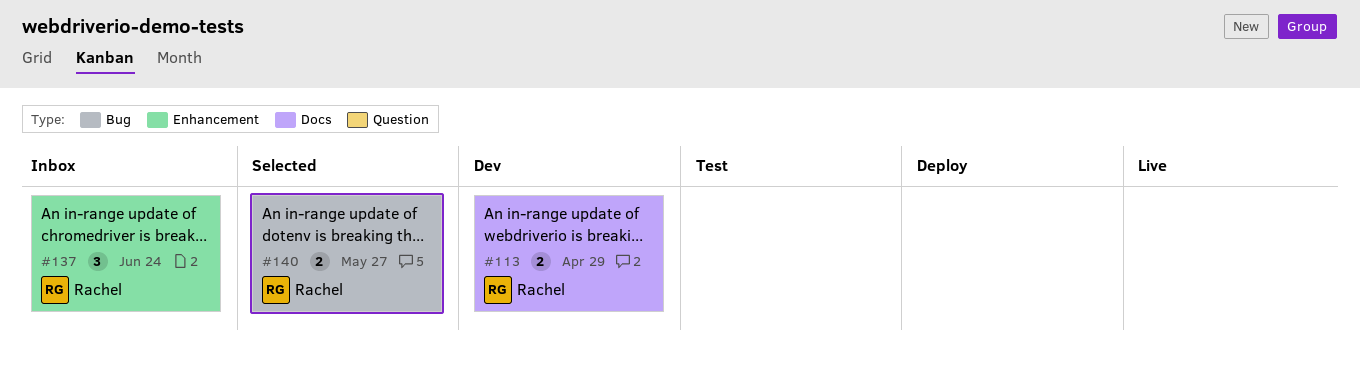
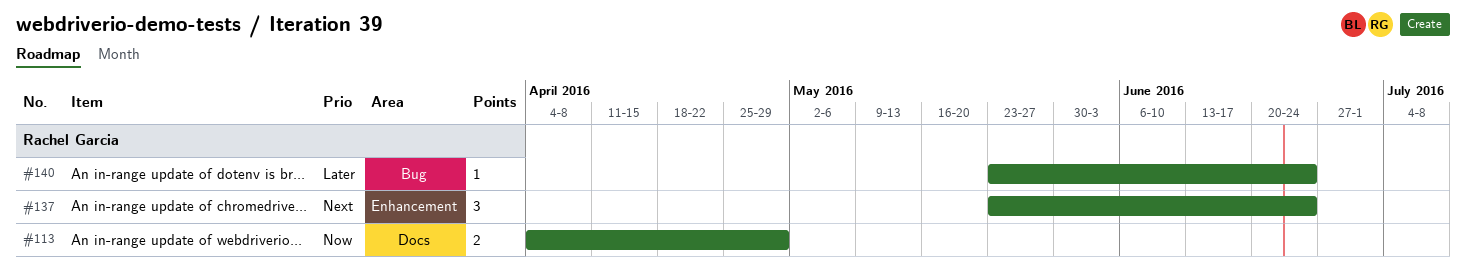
#140, estimate: 2 -> 1
#140, due: May 27 -> Jun 24

